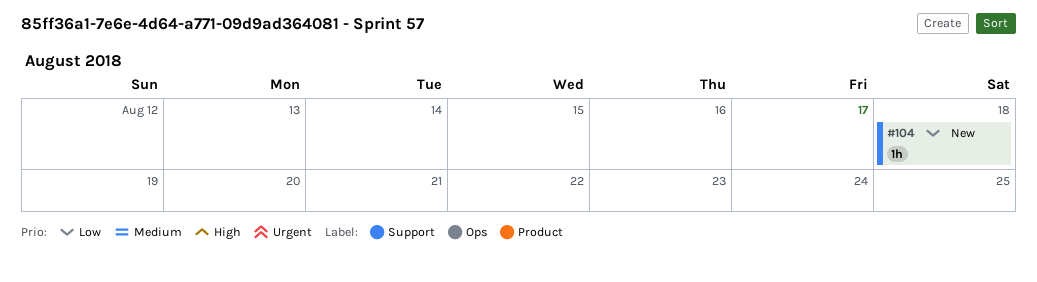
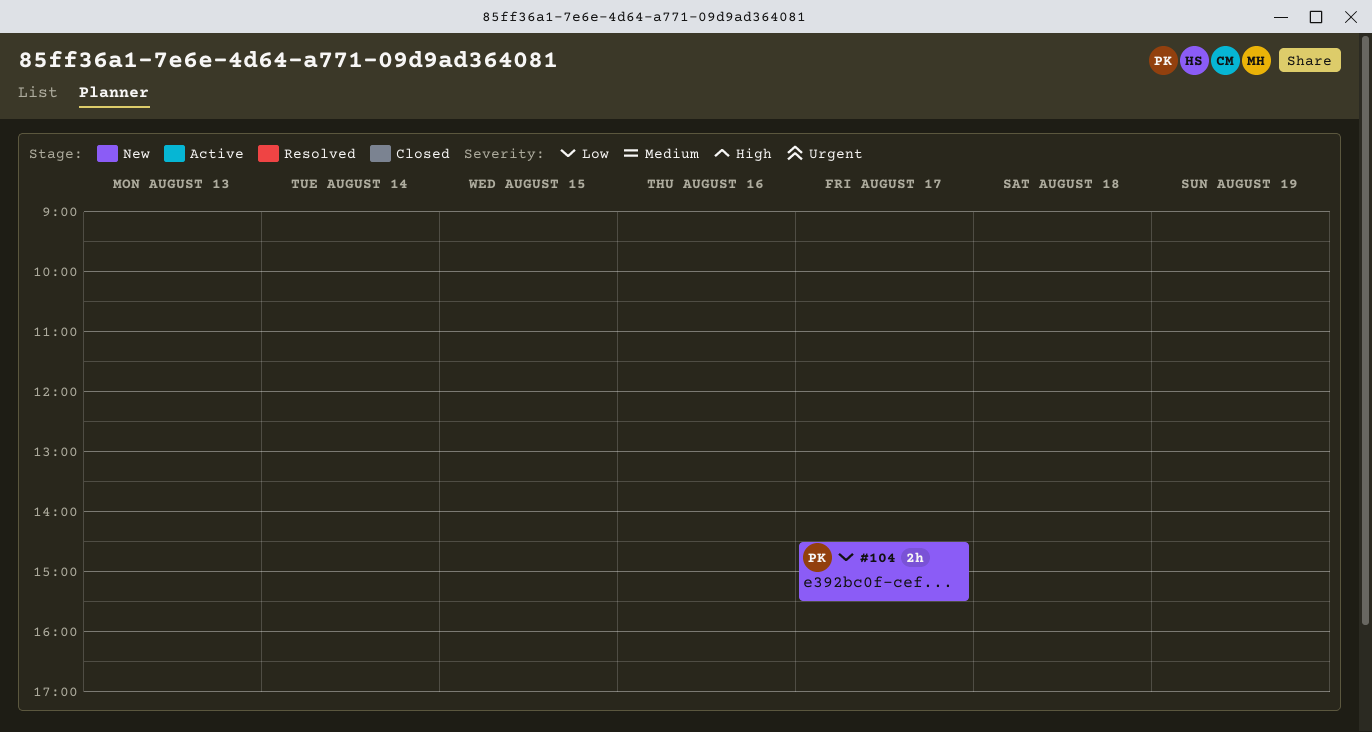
#104, estimate: 1h -> 2h
#104, day: Aug 18 -> Aug 17

